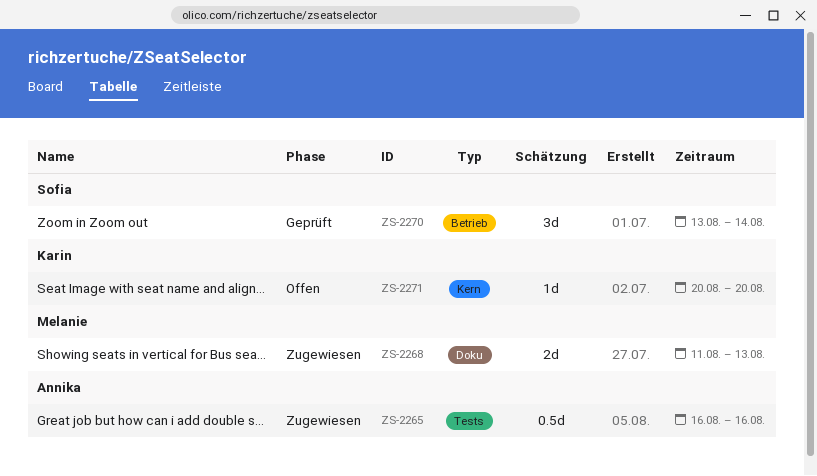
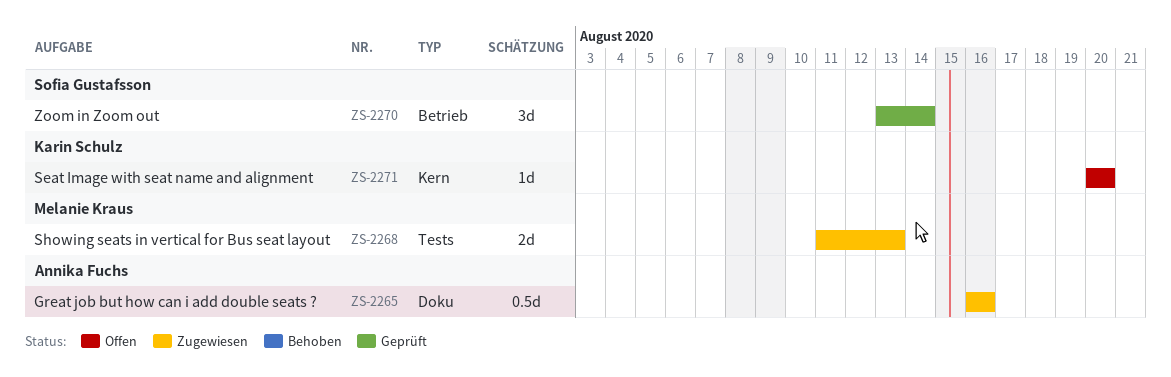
ZS-2265, label: Tests -> Doku
ZS-2268, label: Doku -> Tests

